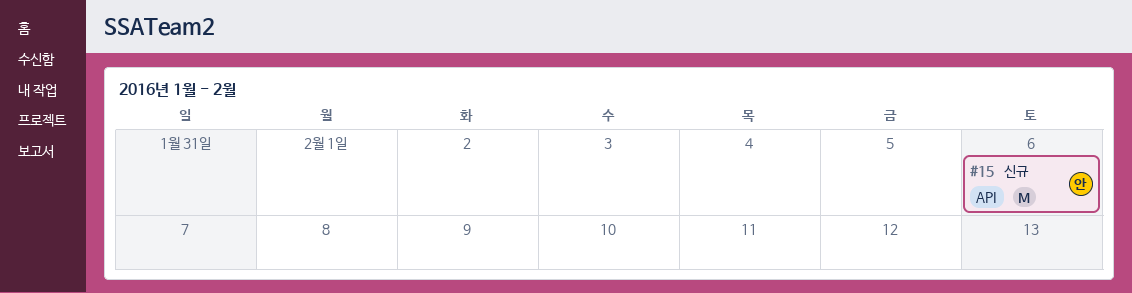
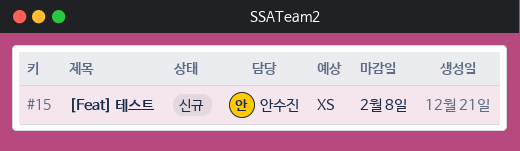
#15, estimate: M -> XS
#15, due: Feb 6 -> Feb 8

